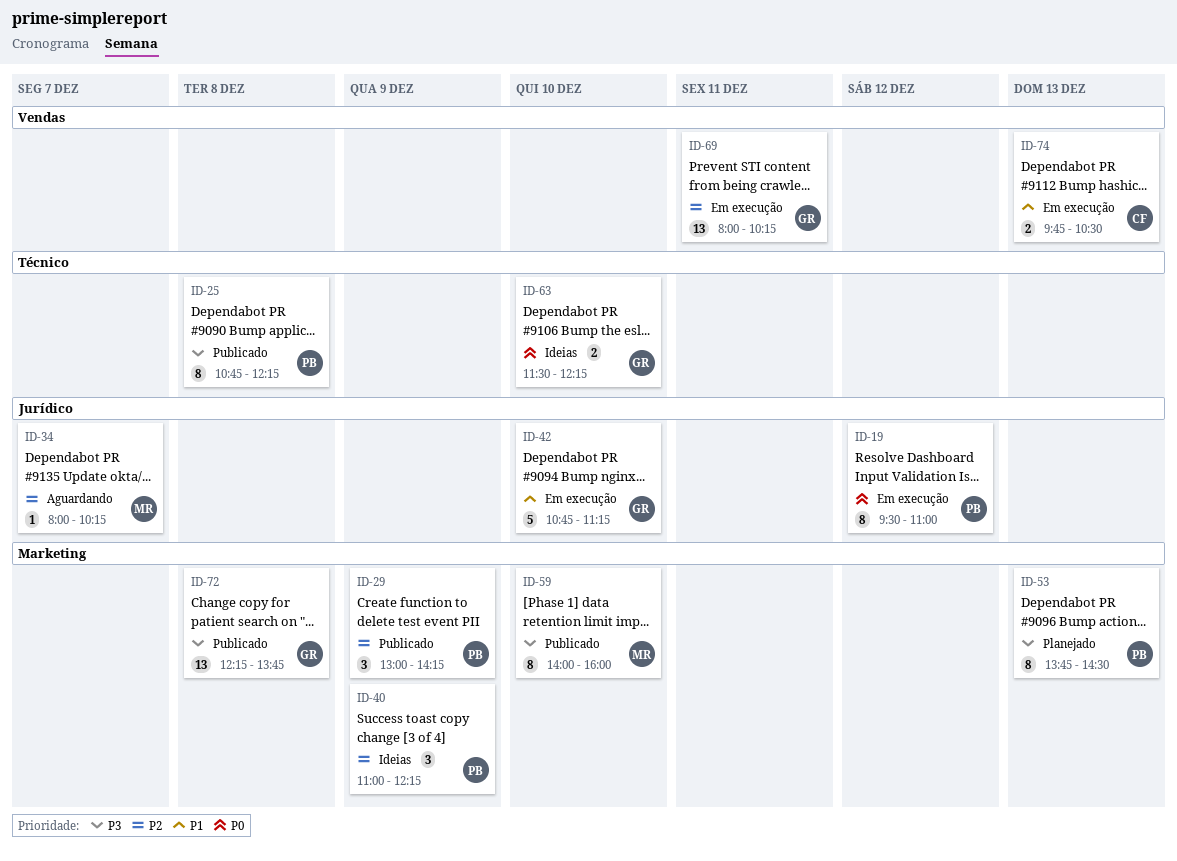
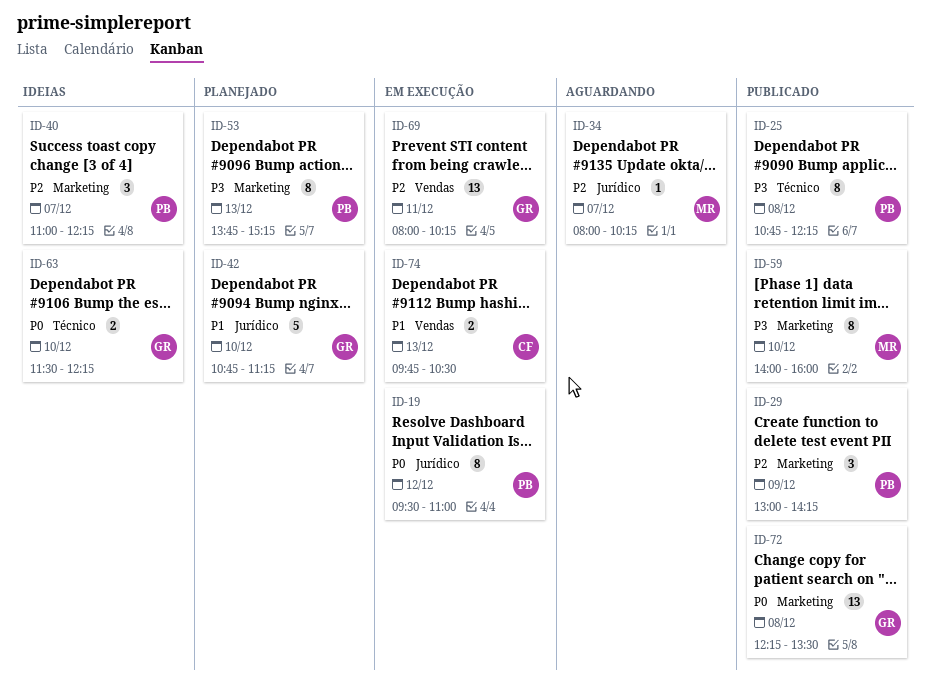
ID-40, day: Dec 9 -> Dec 7
ID-42, status: Em execução -> Planejado
ID-53, ends: 14:30 -> 15:15
ID-72, priority: P3 -> P0
ID-72, ends: 13:45 -> 13:30

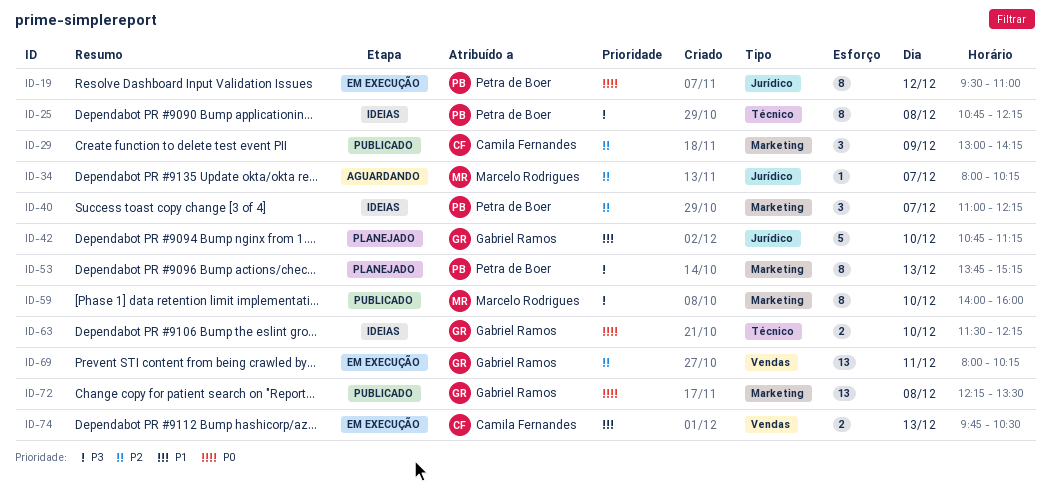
ID-25, status: Publicado -> Ideias
ID-29, owner: Petra de Boer -> Camila Fernandes

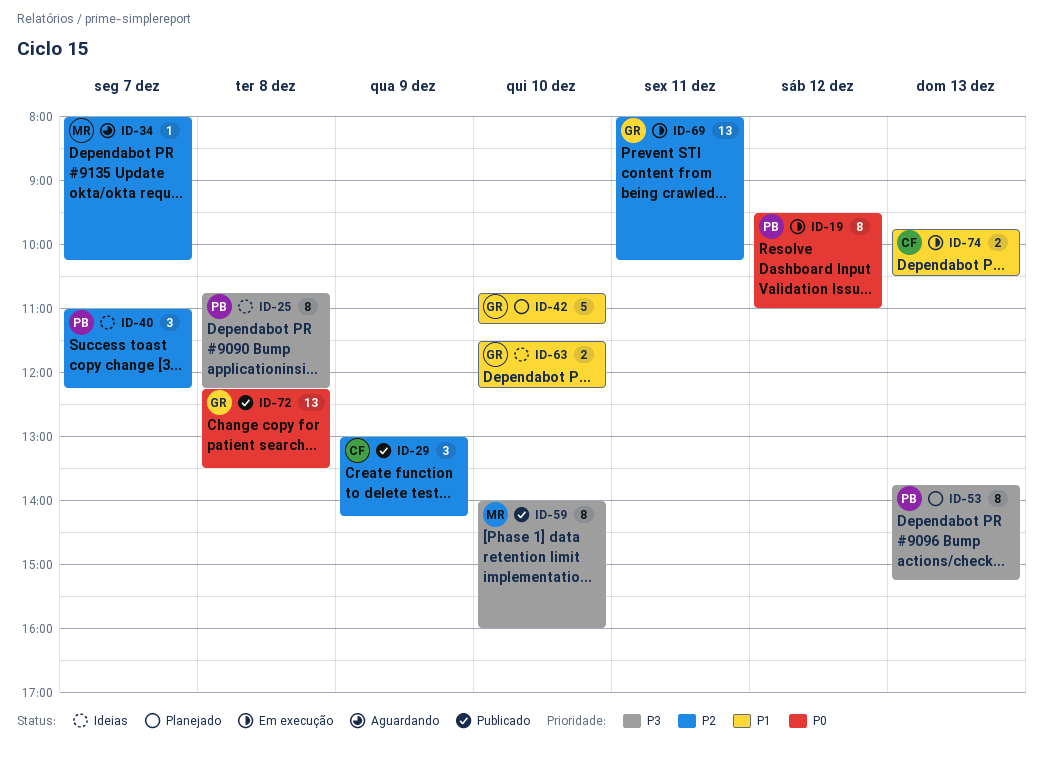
ID-63, priority: P0 -> P1

